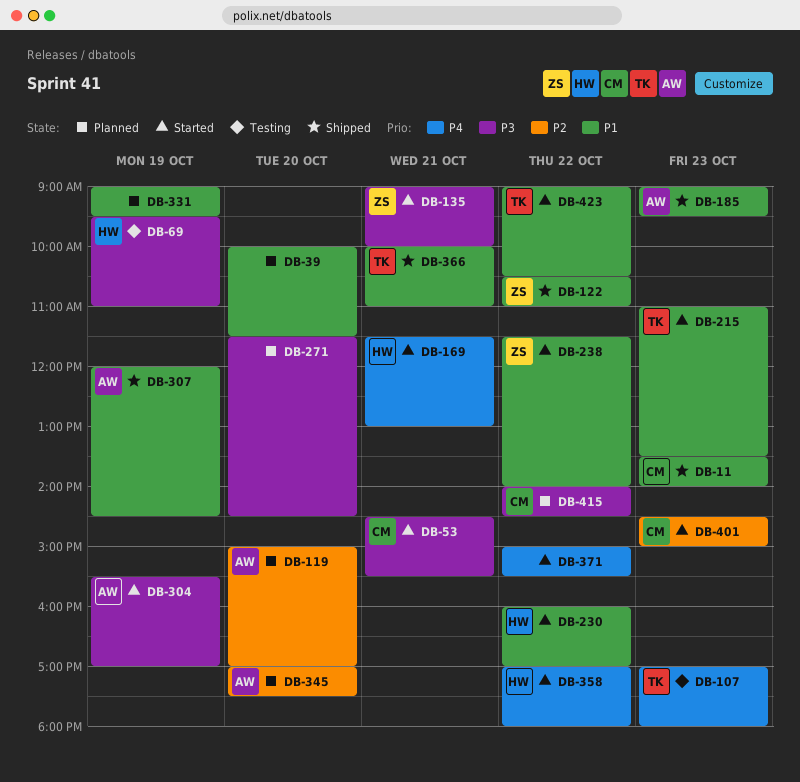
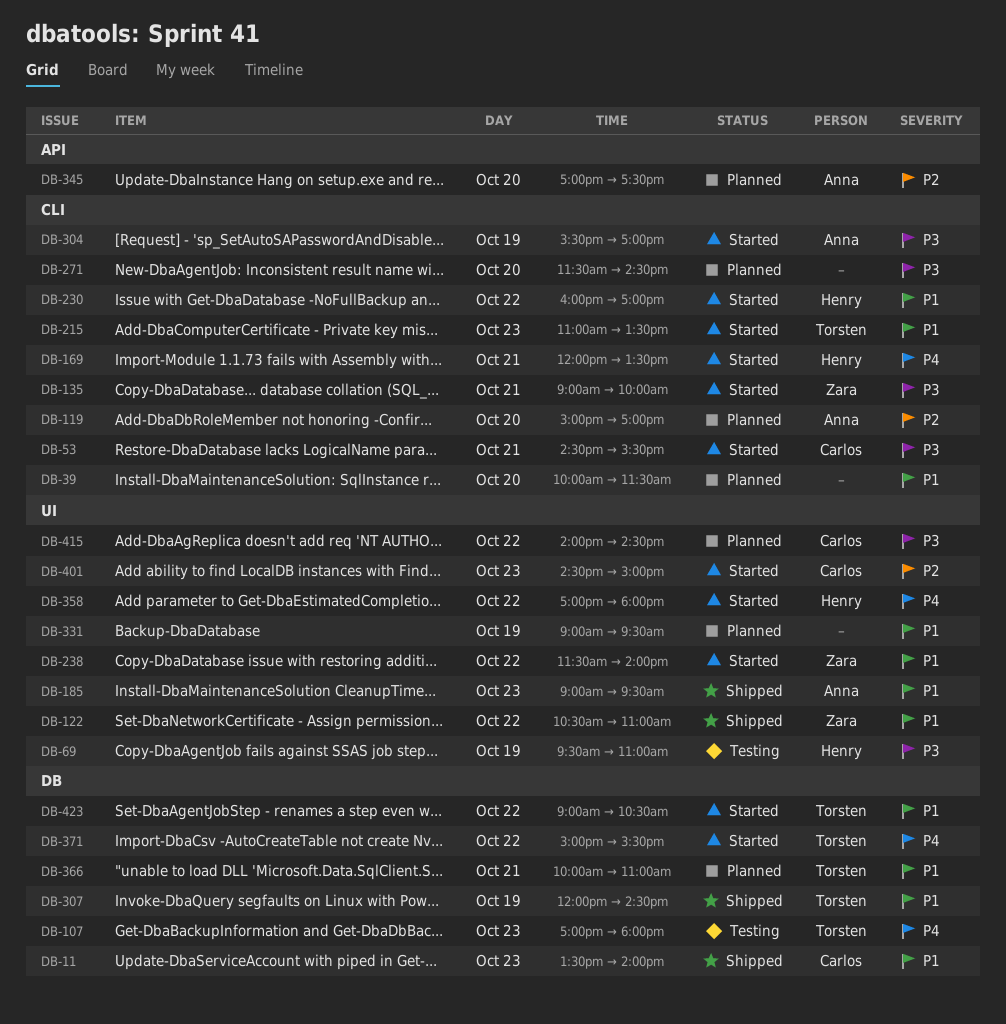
DB-169, begins: 11:30 -> 12:00
DB-169, ends: 13:00 -> 13:30
DB-307, owner: Anna -> Torsten
DB-366, status: Shipped -> Planned
DB-371, owner: none -> Torsten

